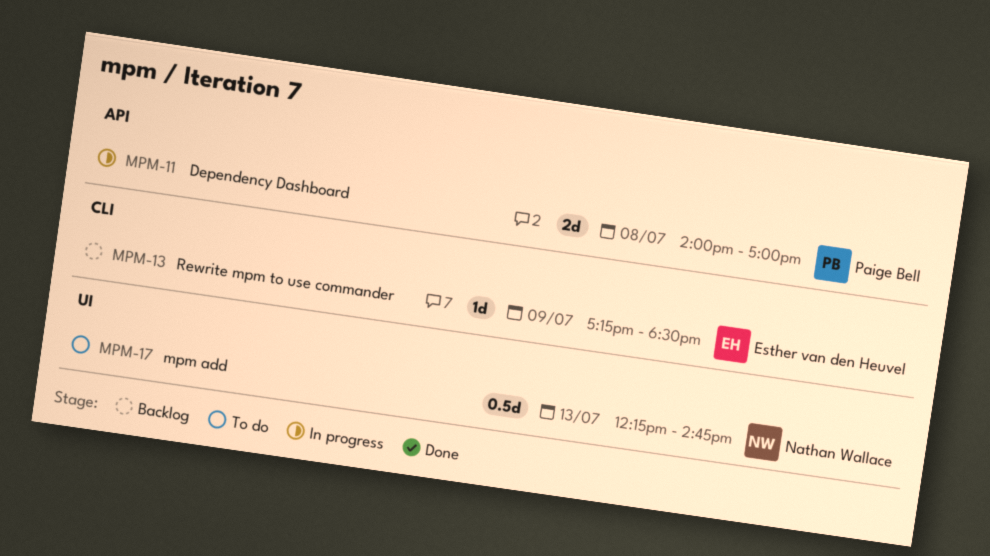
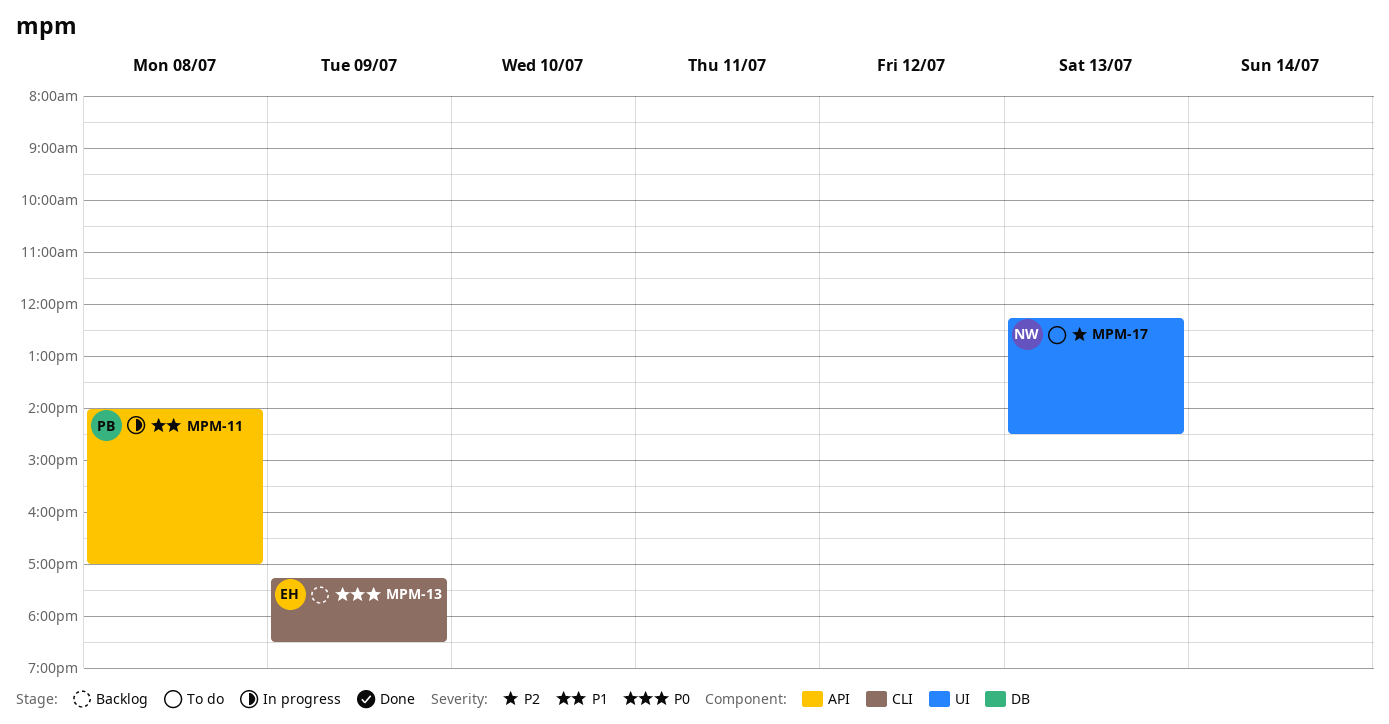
MPM-17, ends: 14:45 -> 14:30

